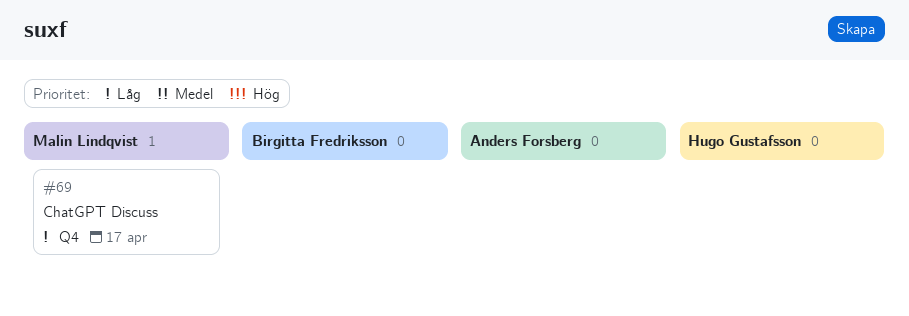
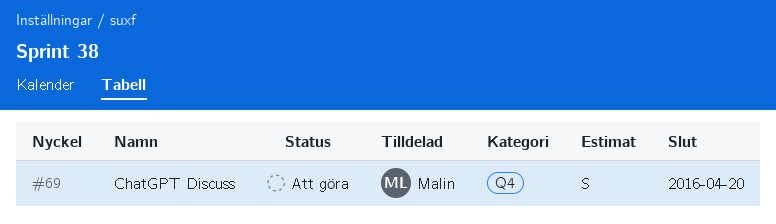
#69, due: Apr 17 -> Apr 20

